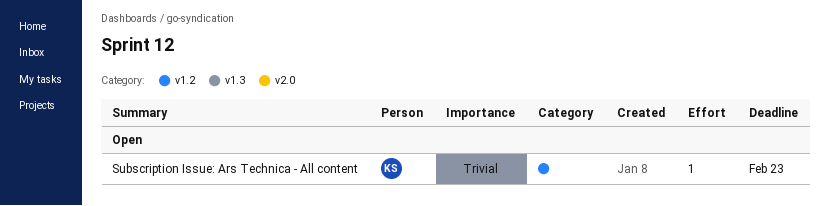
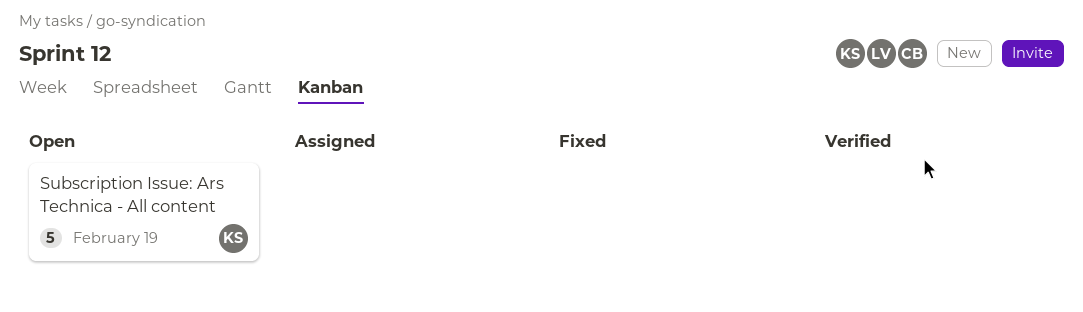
Subscription Issue: Ars Technica - All content, estimate: 1 -> 5
Subscription Issue: Ars Technica - All content, due: Feb 23 -> Feb 19

